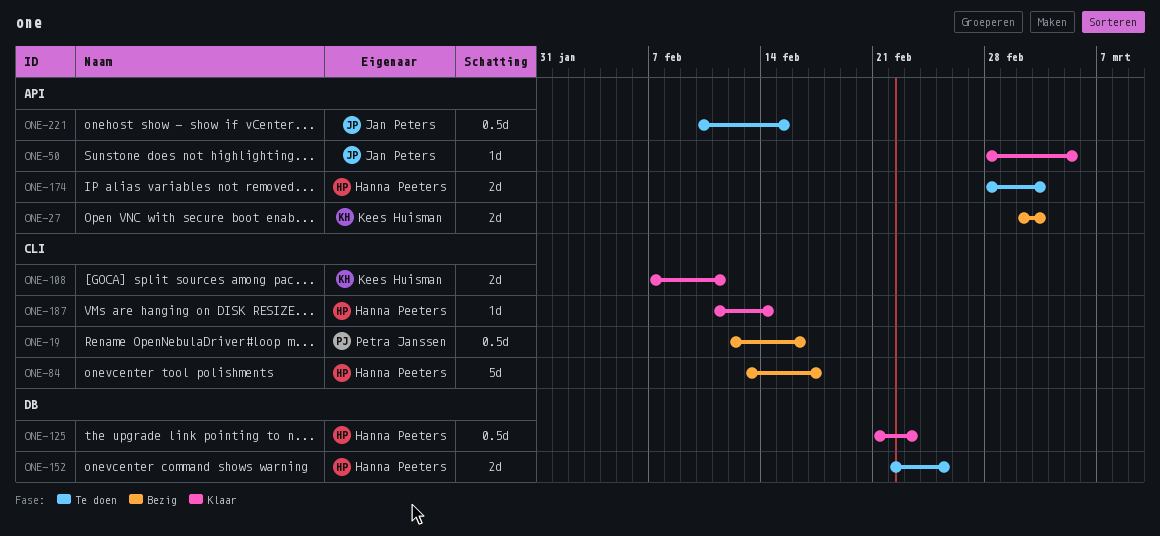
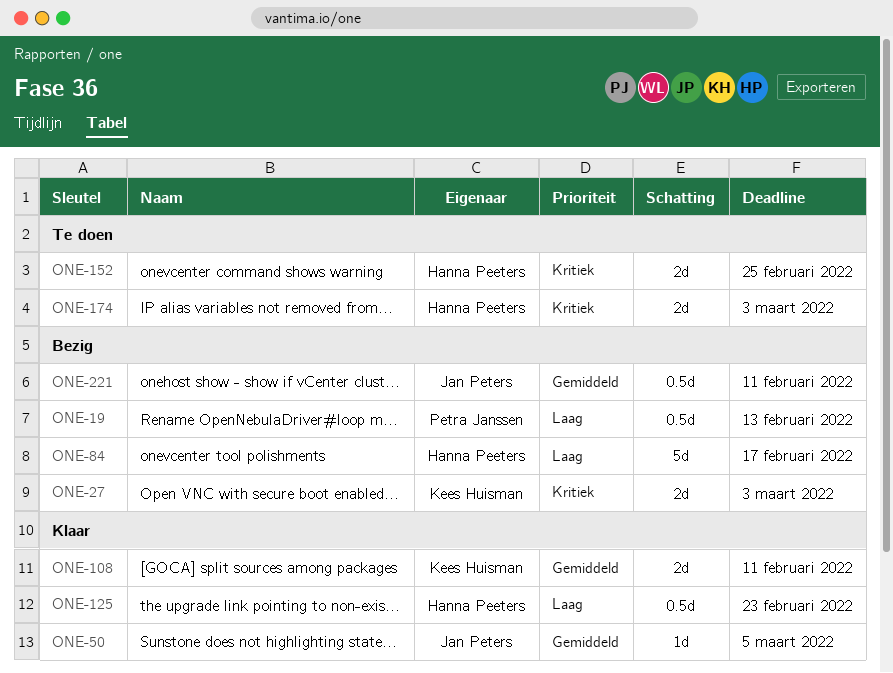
ONE-19, due: Feb 16 -> Feb 13
ONE-187: present -> none
ONE-221, status: Te doen -> Bezig
ONE-221, due: Feb 15 -> Feb 11

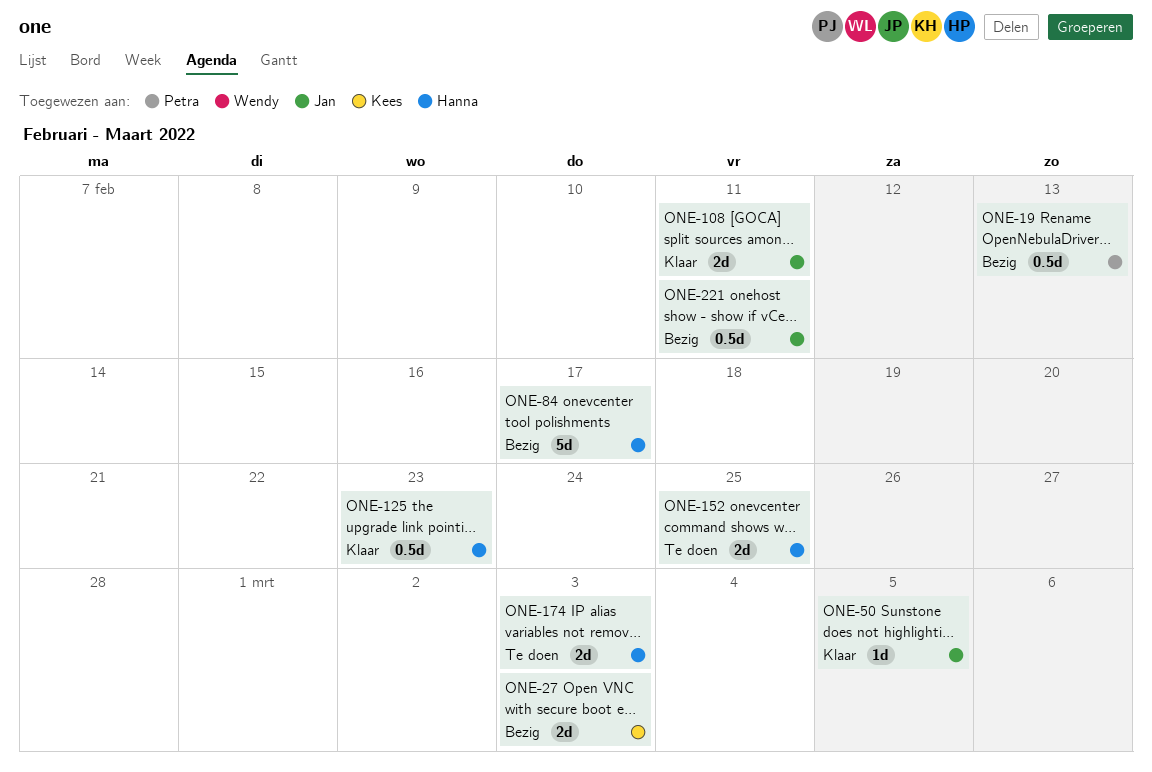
ONE-108, owner: Kees Huisman -> Jan Peters

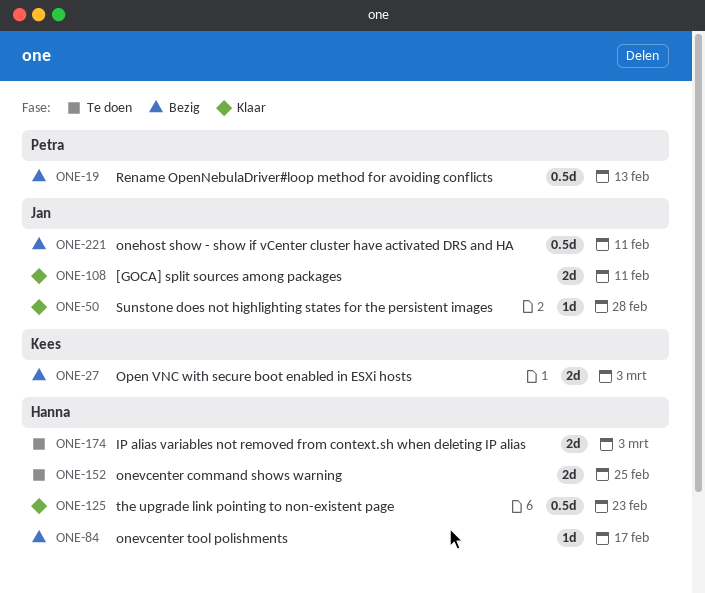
ONE-50, due: Mar 5 -> Feb 28
ONE-84, estimate: 5d -> 1d

